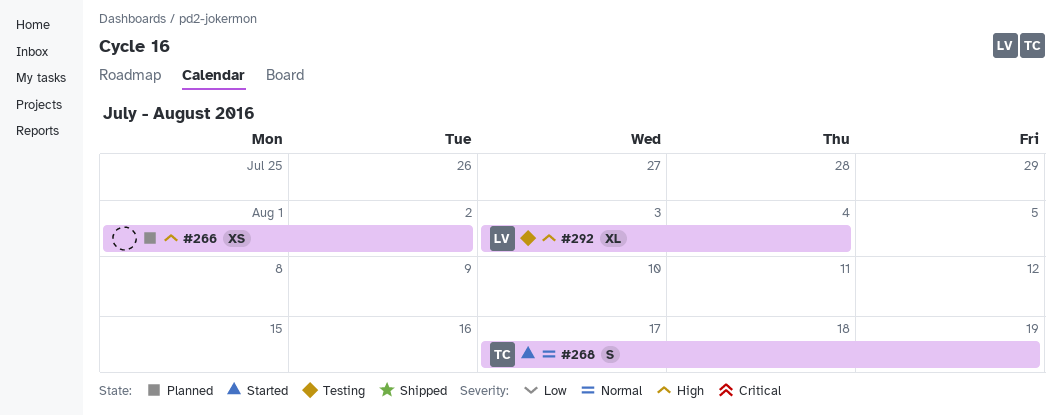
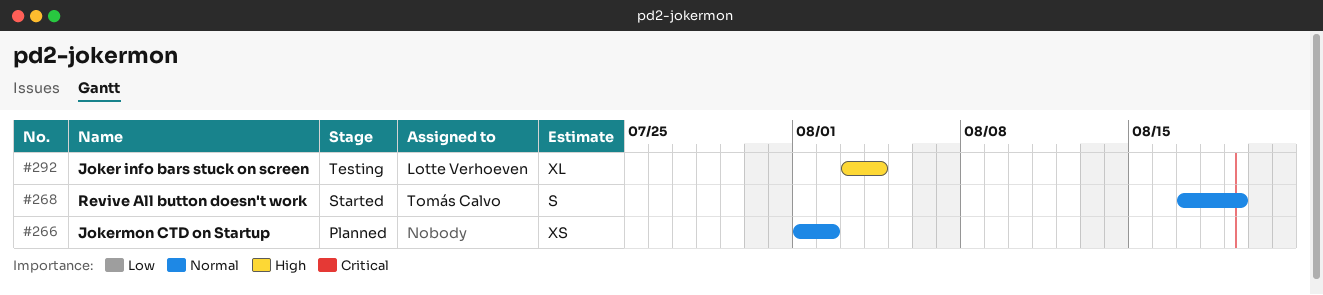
#266, priority: High -> Normal

